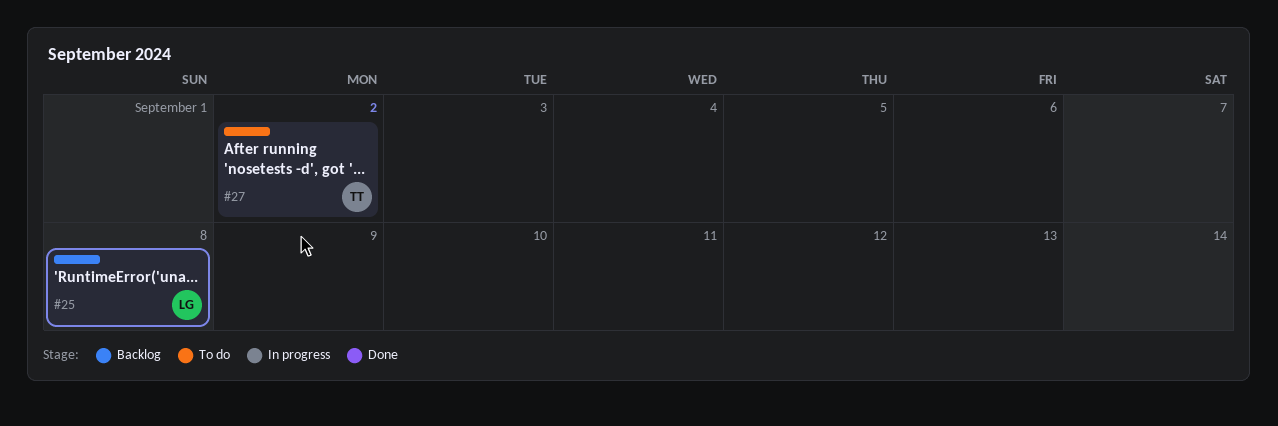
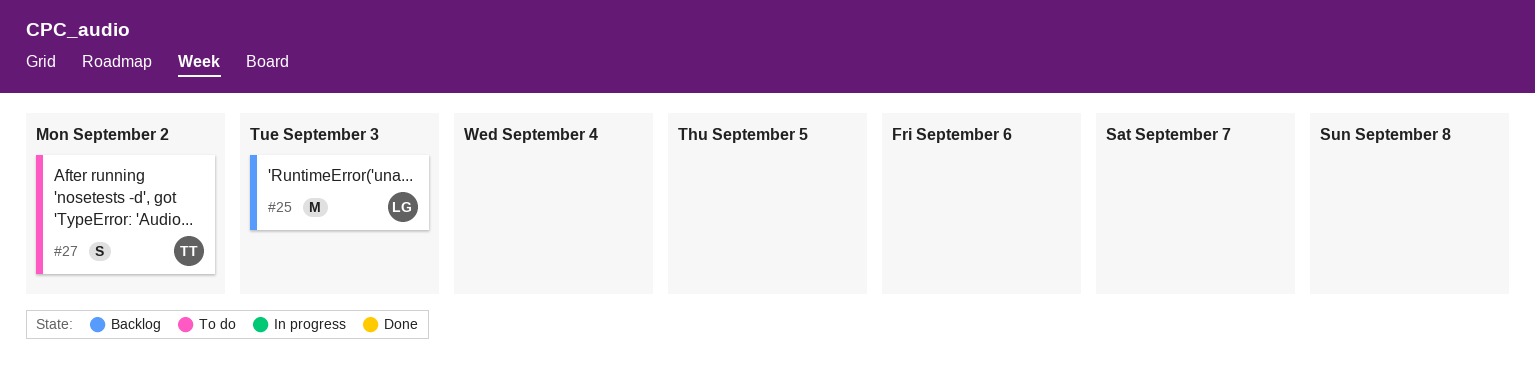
#25, due: Sep 8 -> Sep 3

